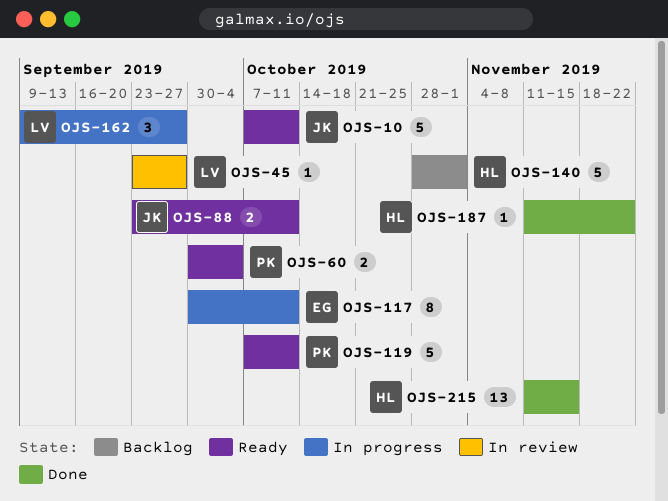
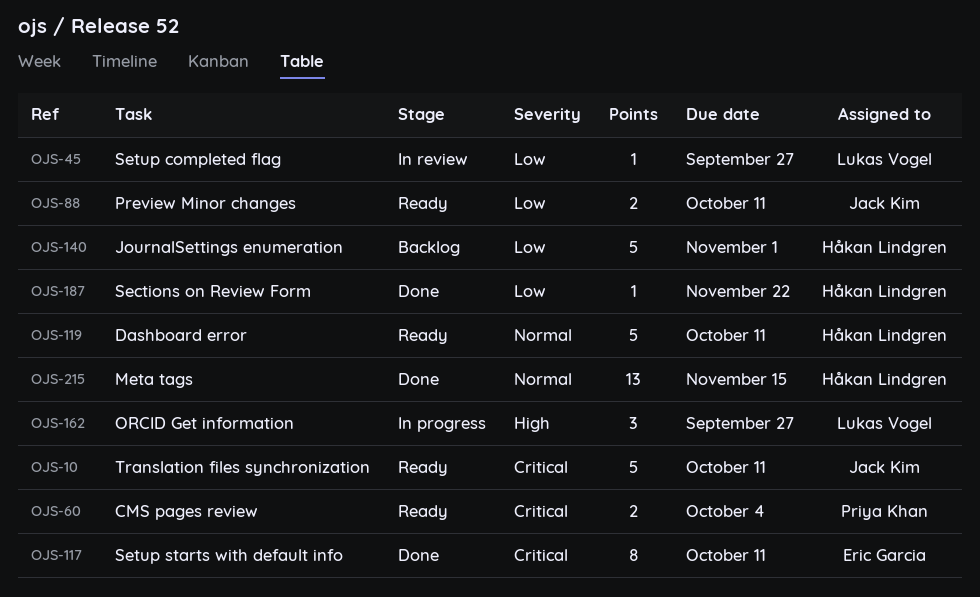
OJS-117, status: In progress -> Done
OJS-119, owner: Priya Khan -> Håkan Lindgren

